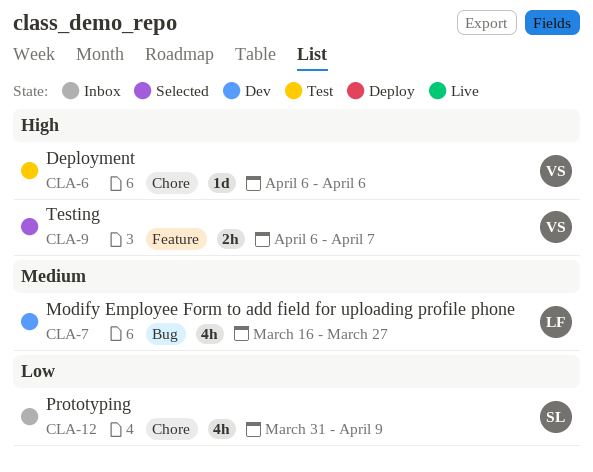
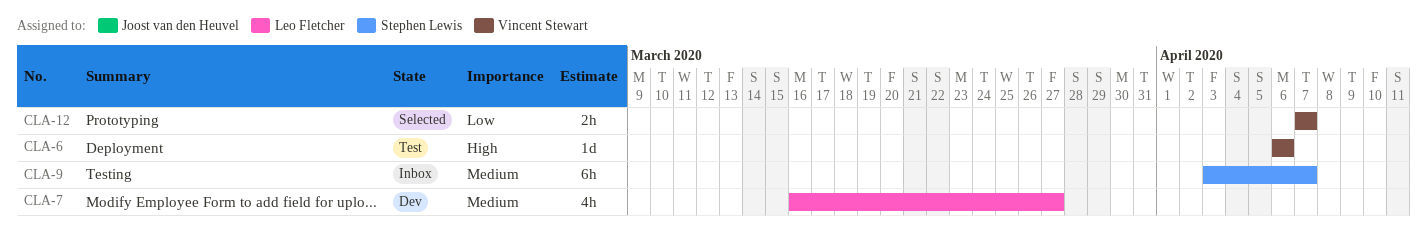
CLA-9, status: Selected -> Inbox
CLA-9, owner: Vincent Stewart -> Stephen Lewis
CLA-9, priority: High -> Medium
CLA-9, estimate: 2h -> 6h
CLA-9, start: Apr 6 -> Apr 3
CLA-12, status: Inbox -> Selected
CLA-12, owner: Stephen Lewis -> Vincent Stewart
CLA-12, estimate: 4h -> 2h
CLA-12, start: Mar 31 -> Apr 7
CLA-12, due: Apr 9 -> Apr 7

